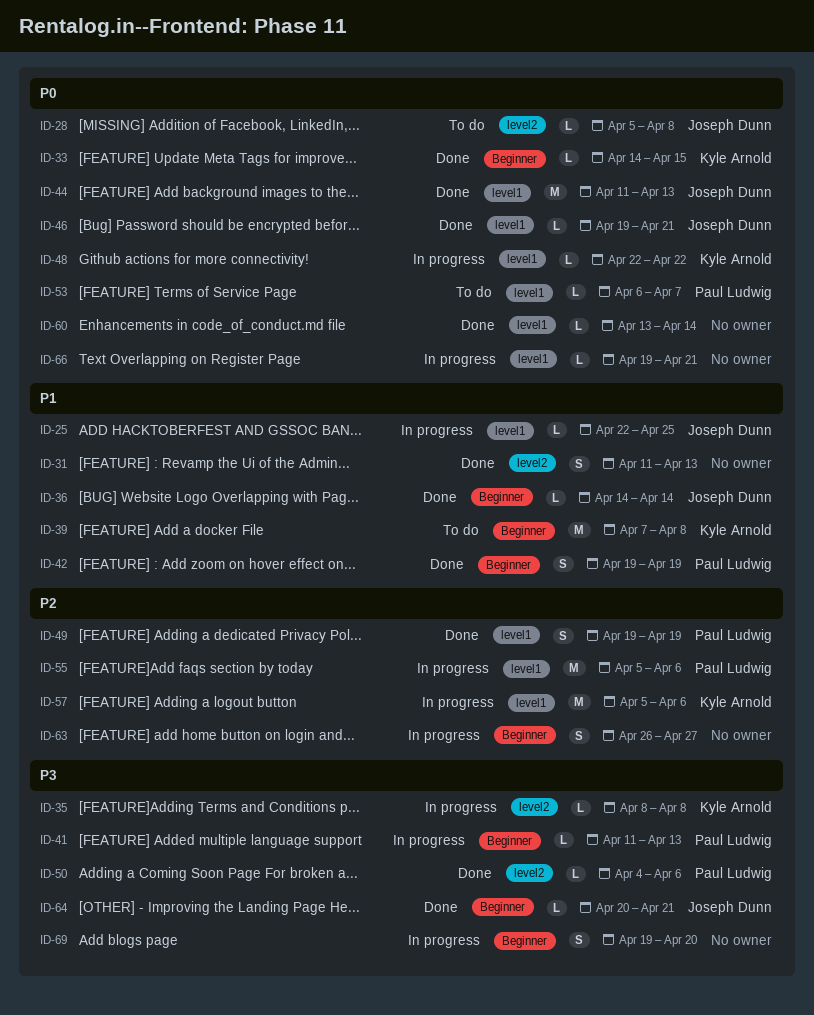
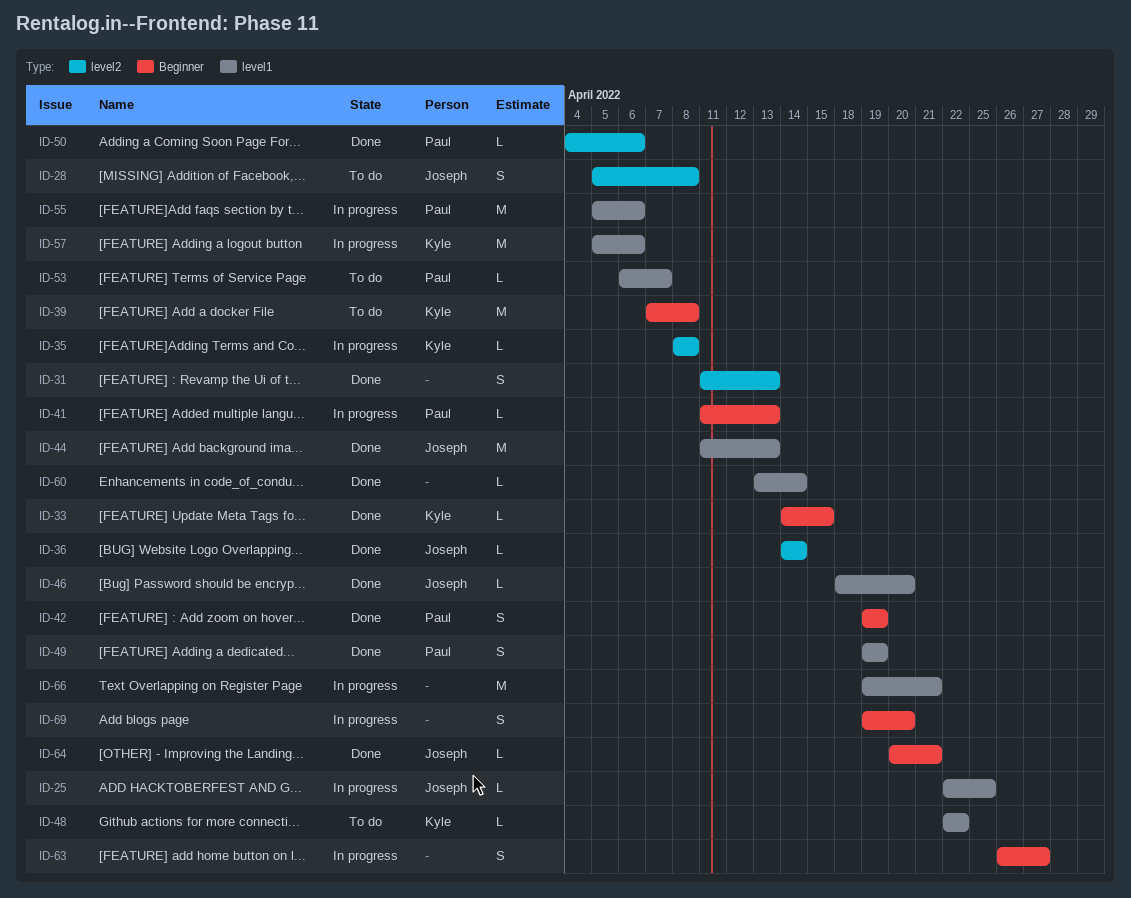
ID-28, estimate: L -> S
ID-36, label: Beginner -> level2
ID-46, start: Apr 19 -> Apr 18
ID-46, due: Apr 21 -> Apr 20
ID-48, status: In progress -> To do
ID-66, estimate: L -> M

